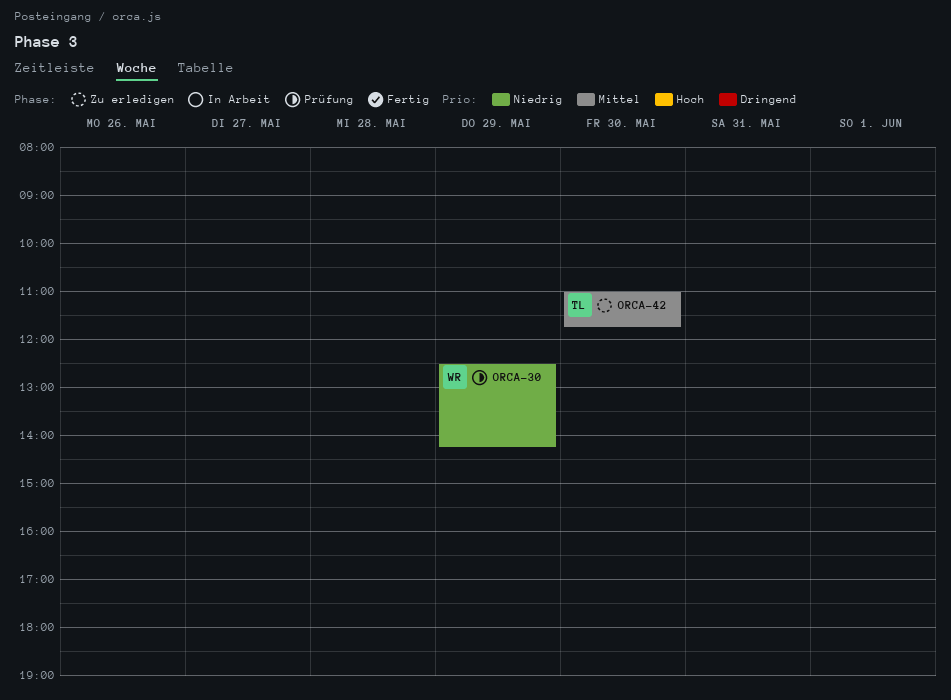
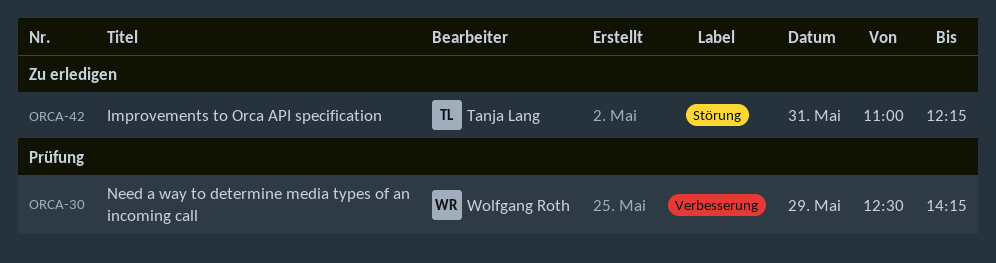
ORCA-42, day: May 30 -> May 31
ORCA-42, ends: 11:45 -> 12:15

